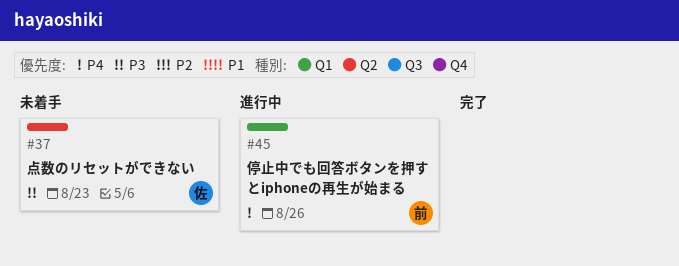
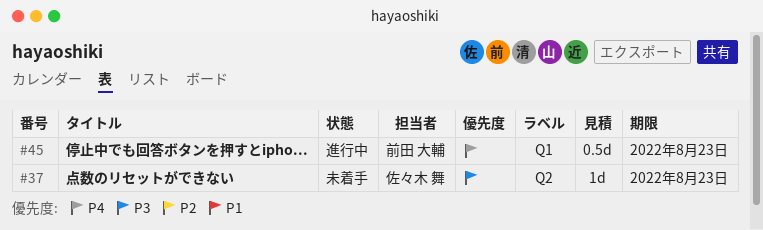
#45, due: Aug 26 -> Aug 23

